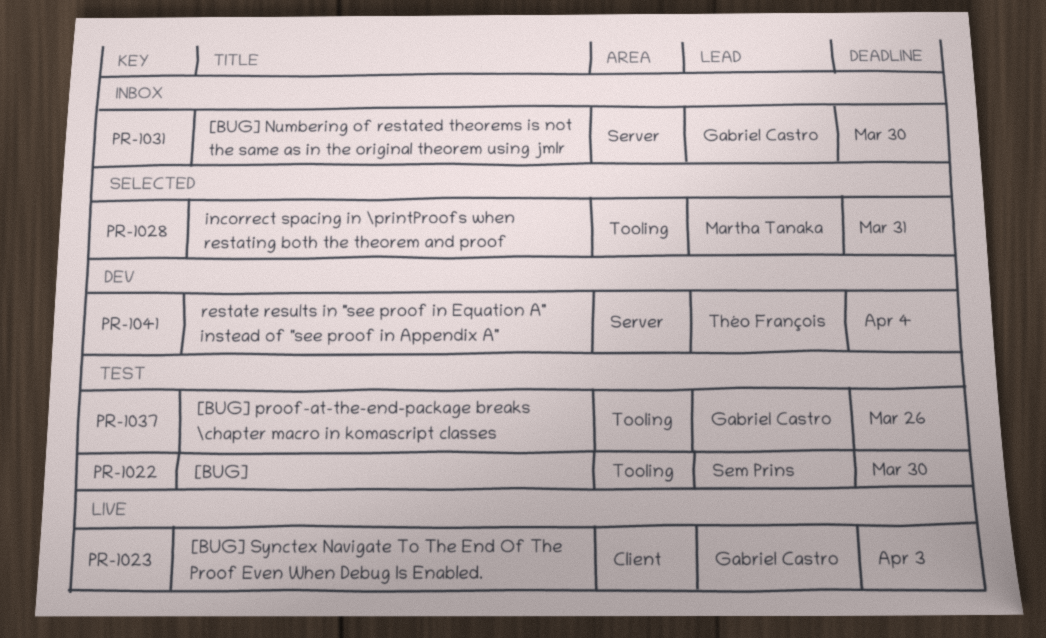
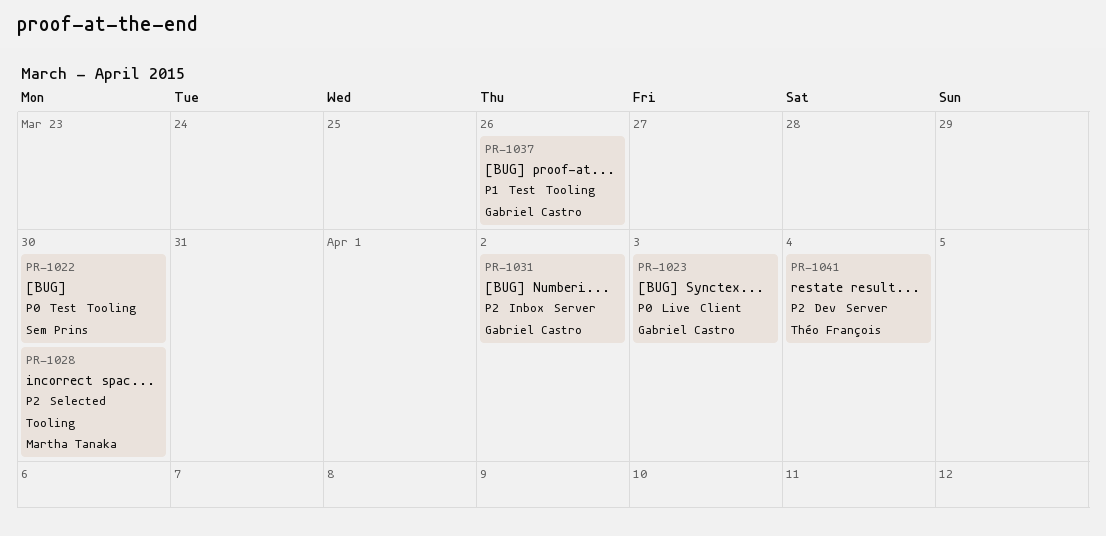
PR-1028, due: Mar 31 -> Mar 30
PR-1031, due: Mar 30 -> Apr 2

